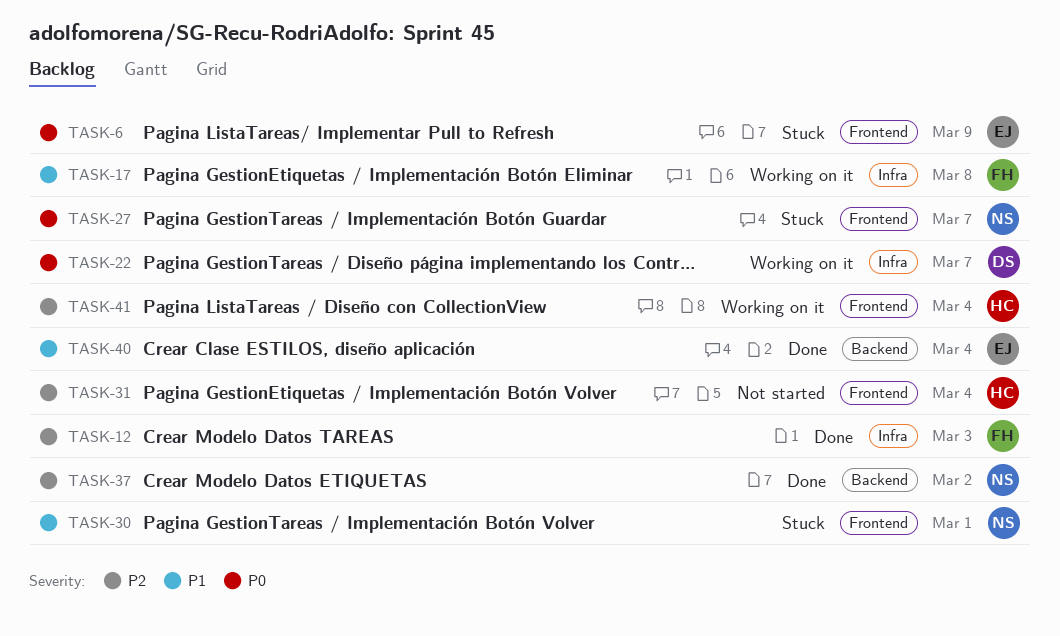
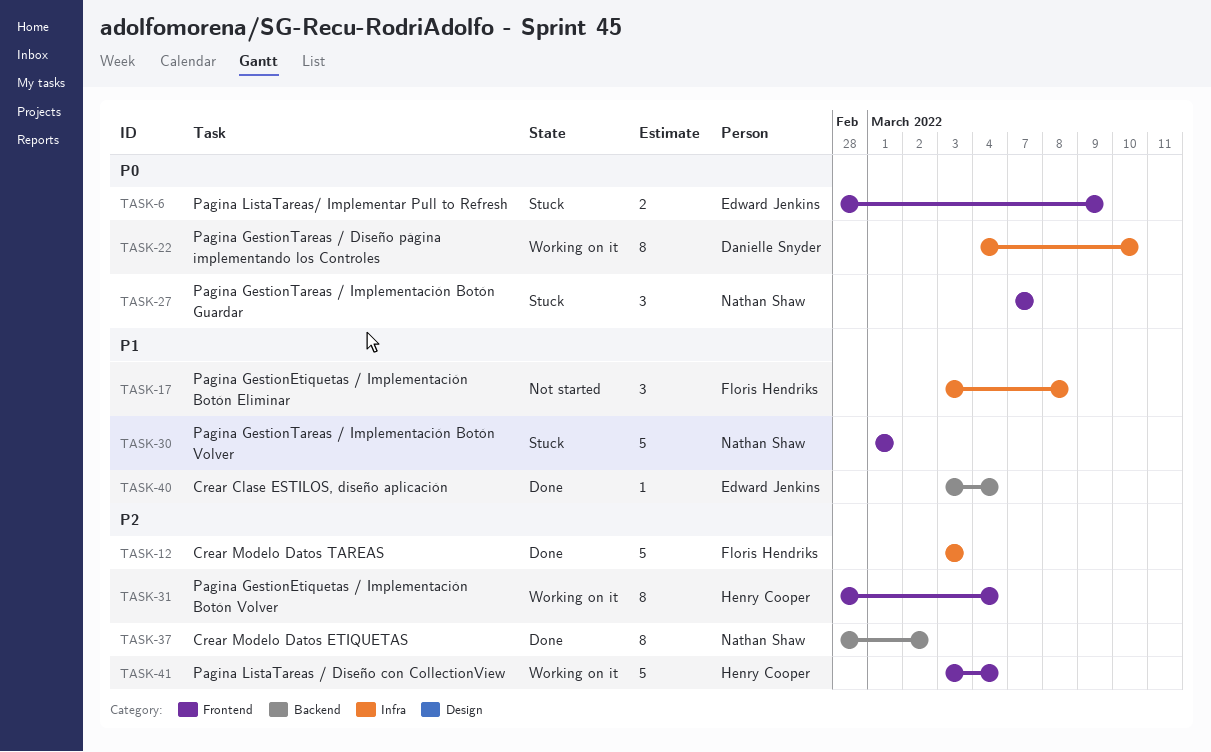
TASK-17, status: Working on it -> Not started
TASK-22, due: Mar 7 -> Mar 10
TASK-31, status: Not started -> Working on it

